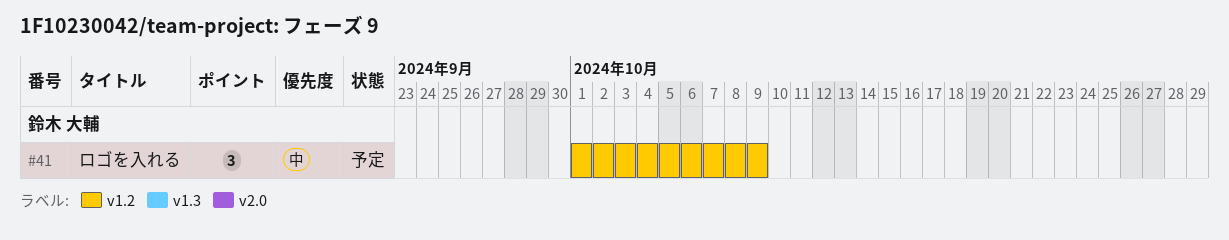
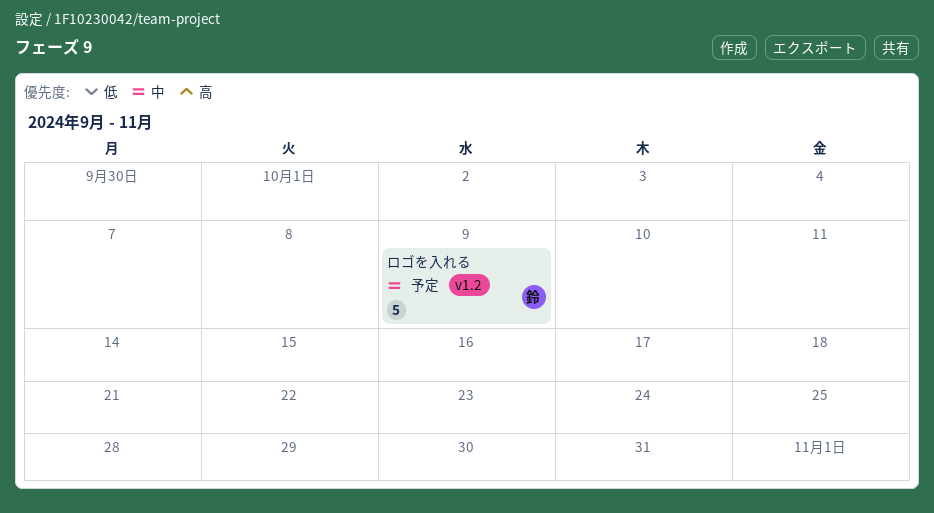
ロゴを入れる, estimate: 3 -> 5

